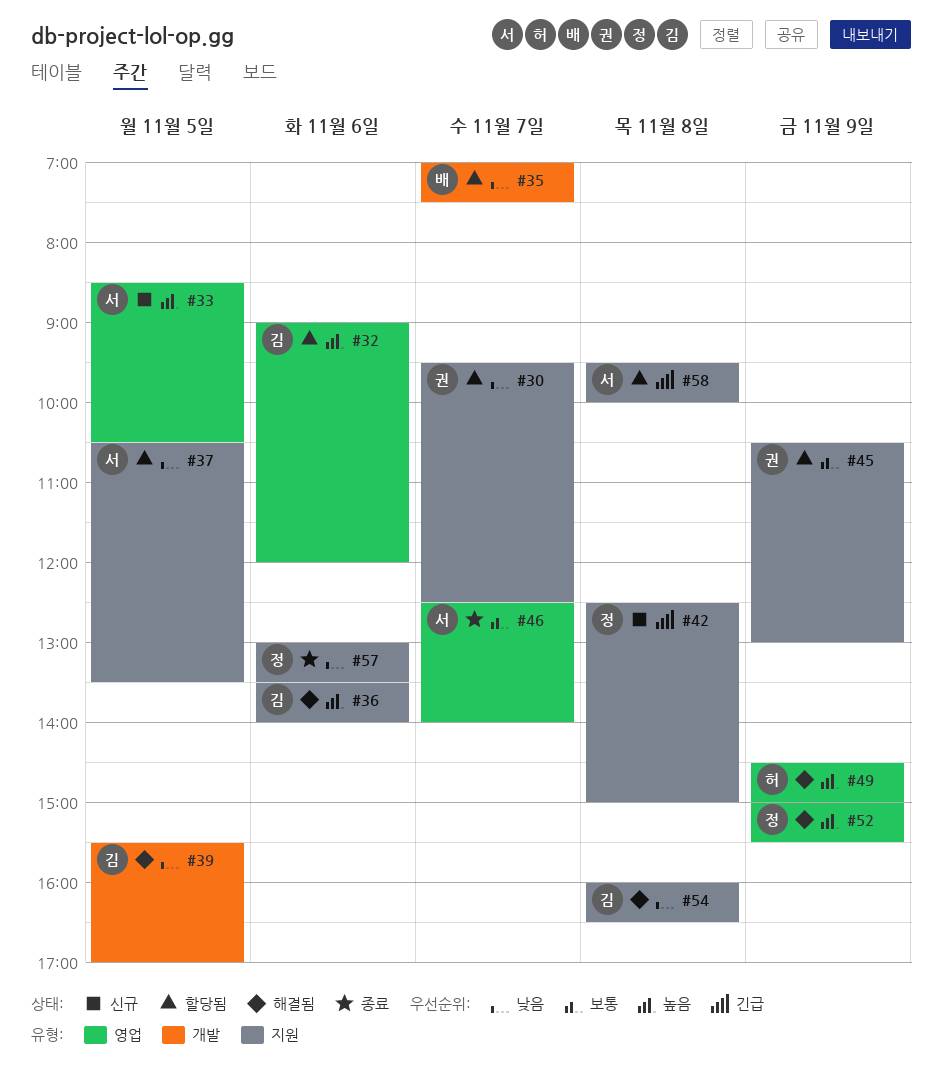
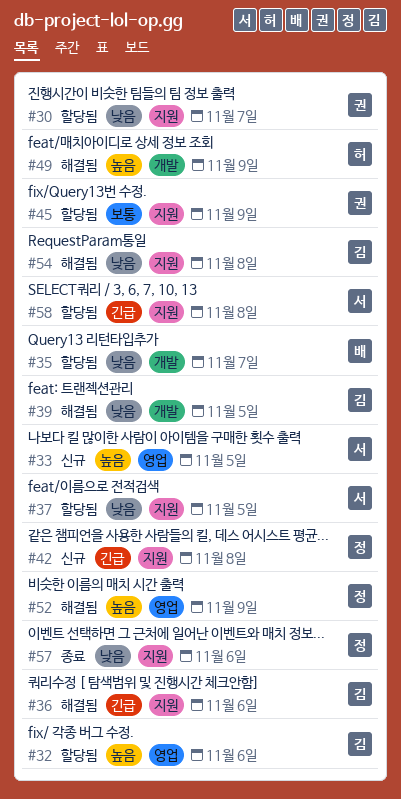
#36, priority: 높음 -> 긴급
#46: present -> none
#49, label: 영업 -> 개발

